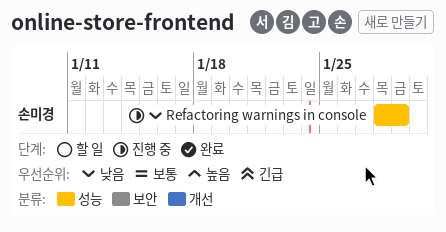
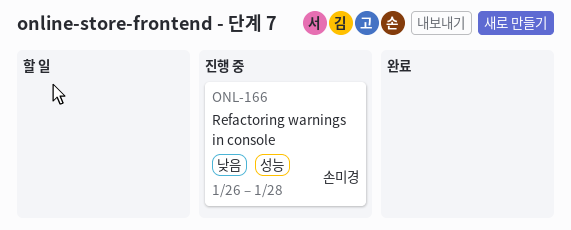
Refactoring warnings in console, start: Jan 28 -> Jan 26
Refactoring warnings in console, due: Jan 29 -> Jan 28

